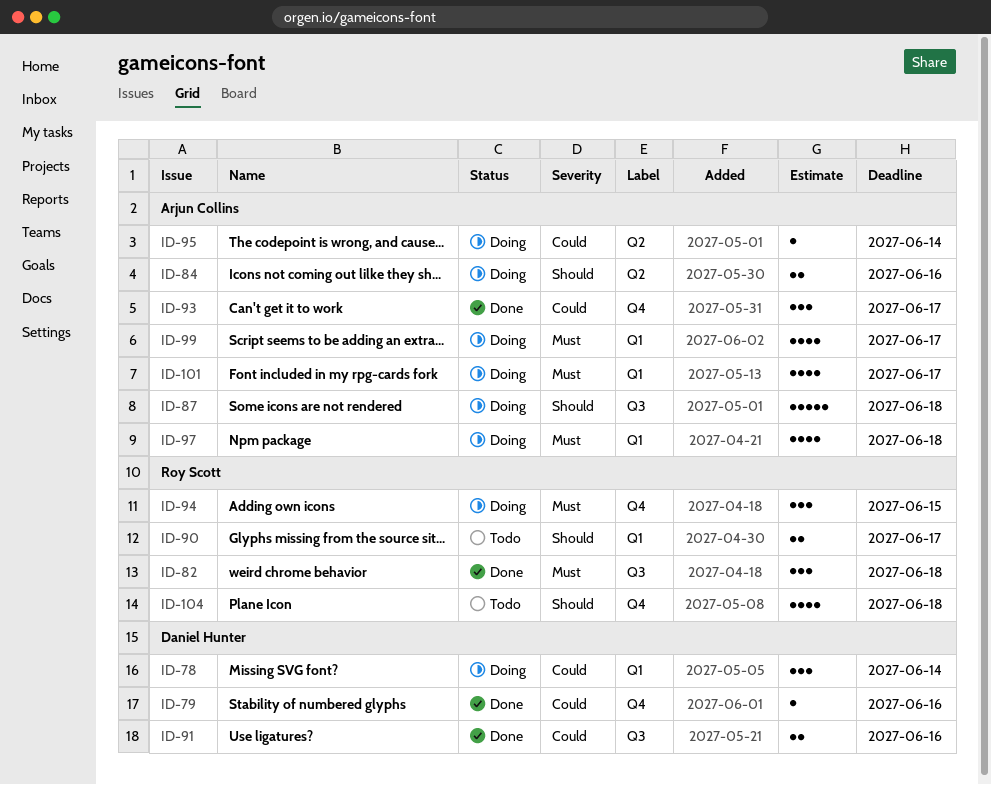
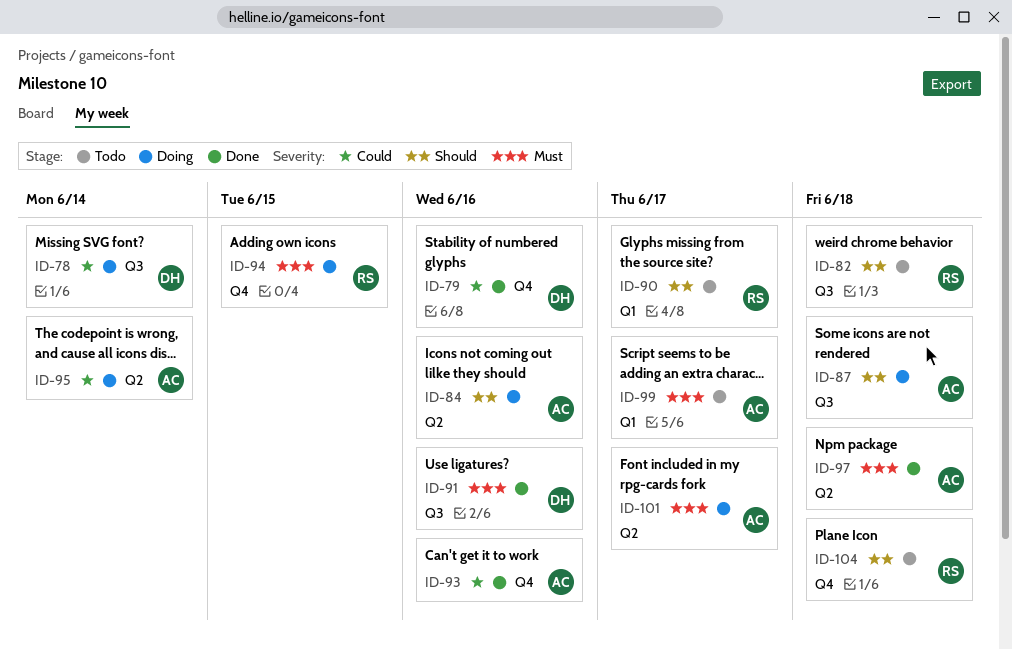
ID-78, label: Q1 -> Q3
ID-82, status: Done -> Todo
ID-82, priority: Must -> Should
ID-91, priority: Could -> Must
ID-93, due: Jun 17 -> Jun 16
ID-97, status: Doing -> Done
ID-97, label: Q1 -> Q2
ID-99, status: Doing -> Todo
ID-101, label: Q1 -> Q2

